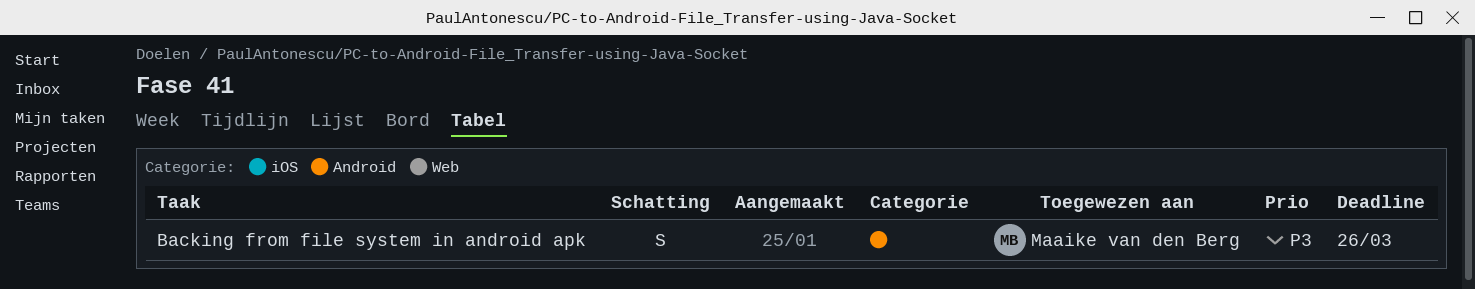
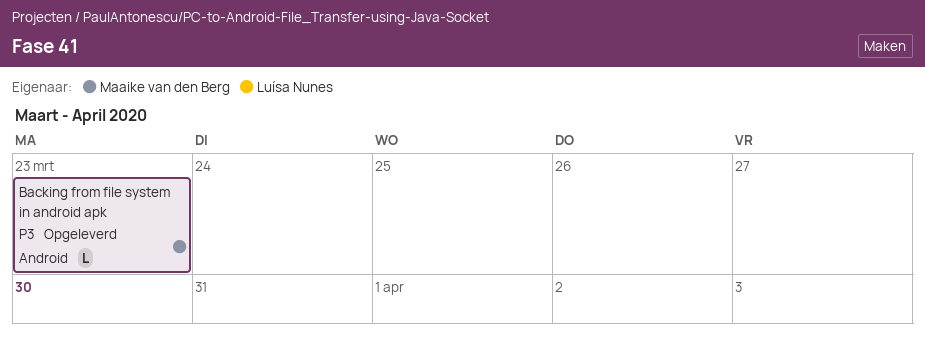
Backing from file system in android apk, estimate: S -> L
Backing from file system in android apk, due: Mar 26 -> Mar 23

